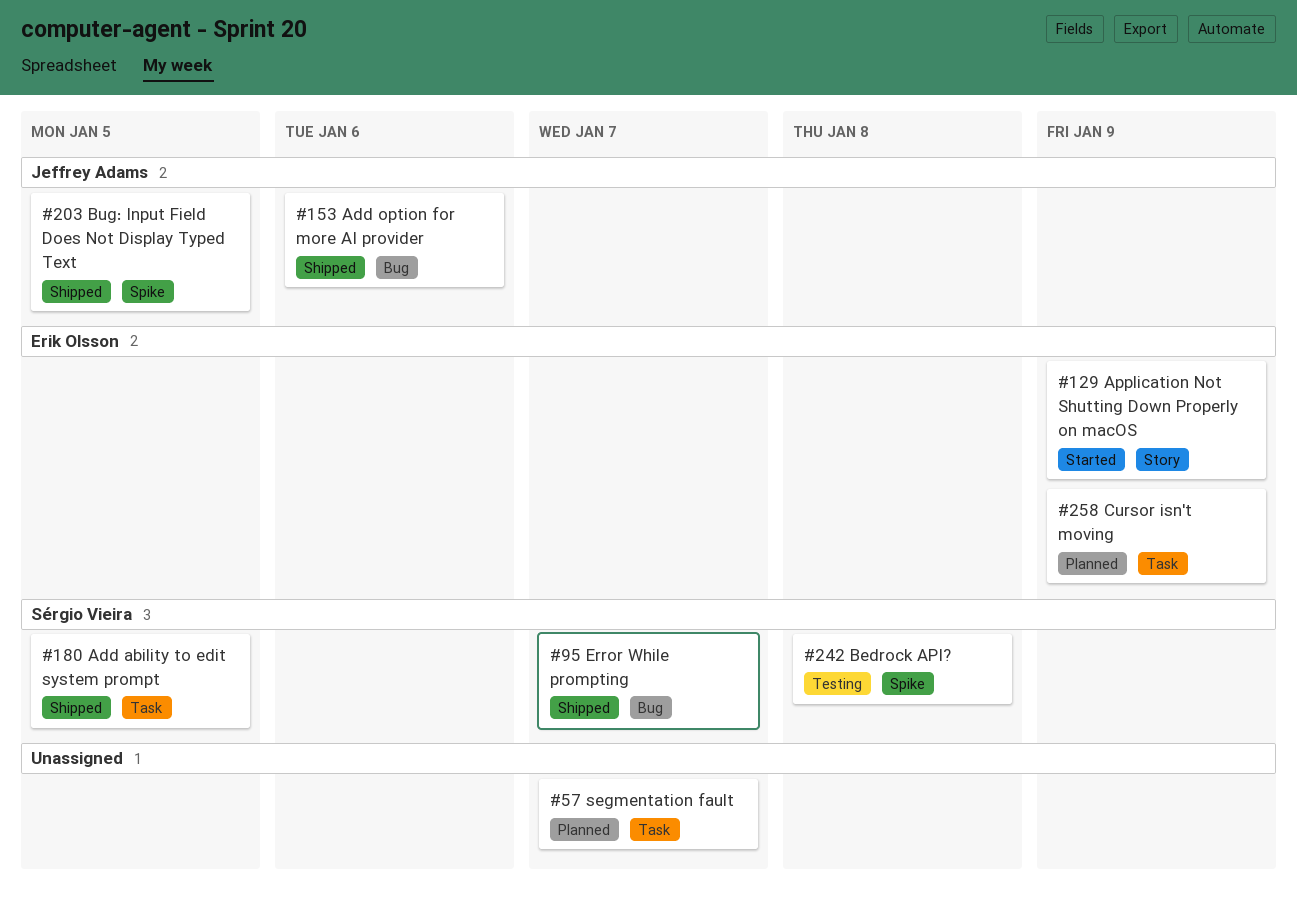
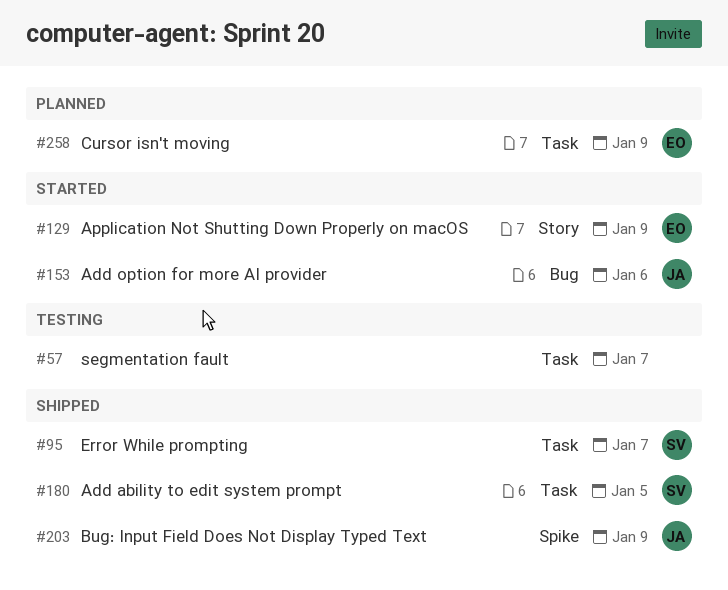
#57, status: Planned -> Testing
#95, label: Bug -> Task
#153, status: Shipped -> Started
#203, due: Jan 5 -> Jan 9
#242: present -> none

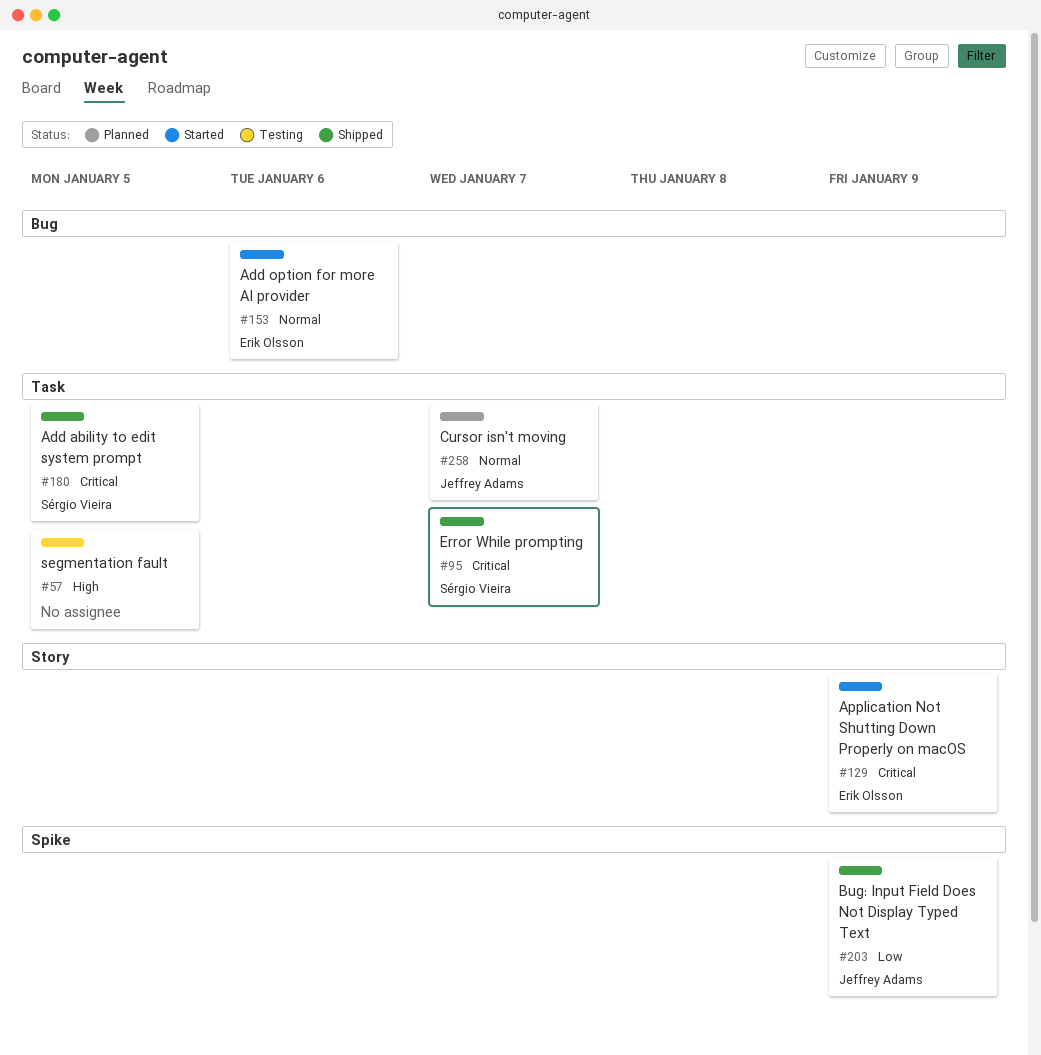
#57, due: Jan 7 -> Jan 5
#153, owner: Jeffrey Adams -> Erik Olsson
#258, owner: Erik Olsson -> Jeffrey Adams
#258, due: Jan 9 -> Jan 7

